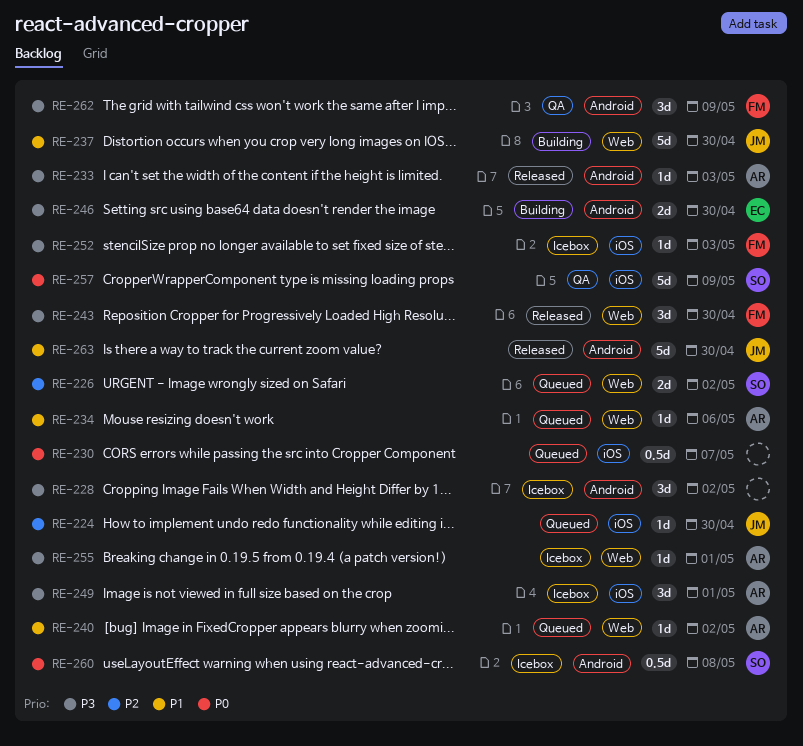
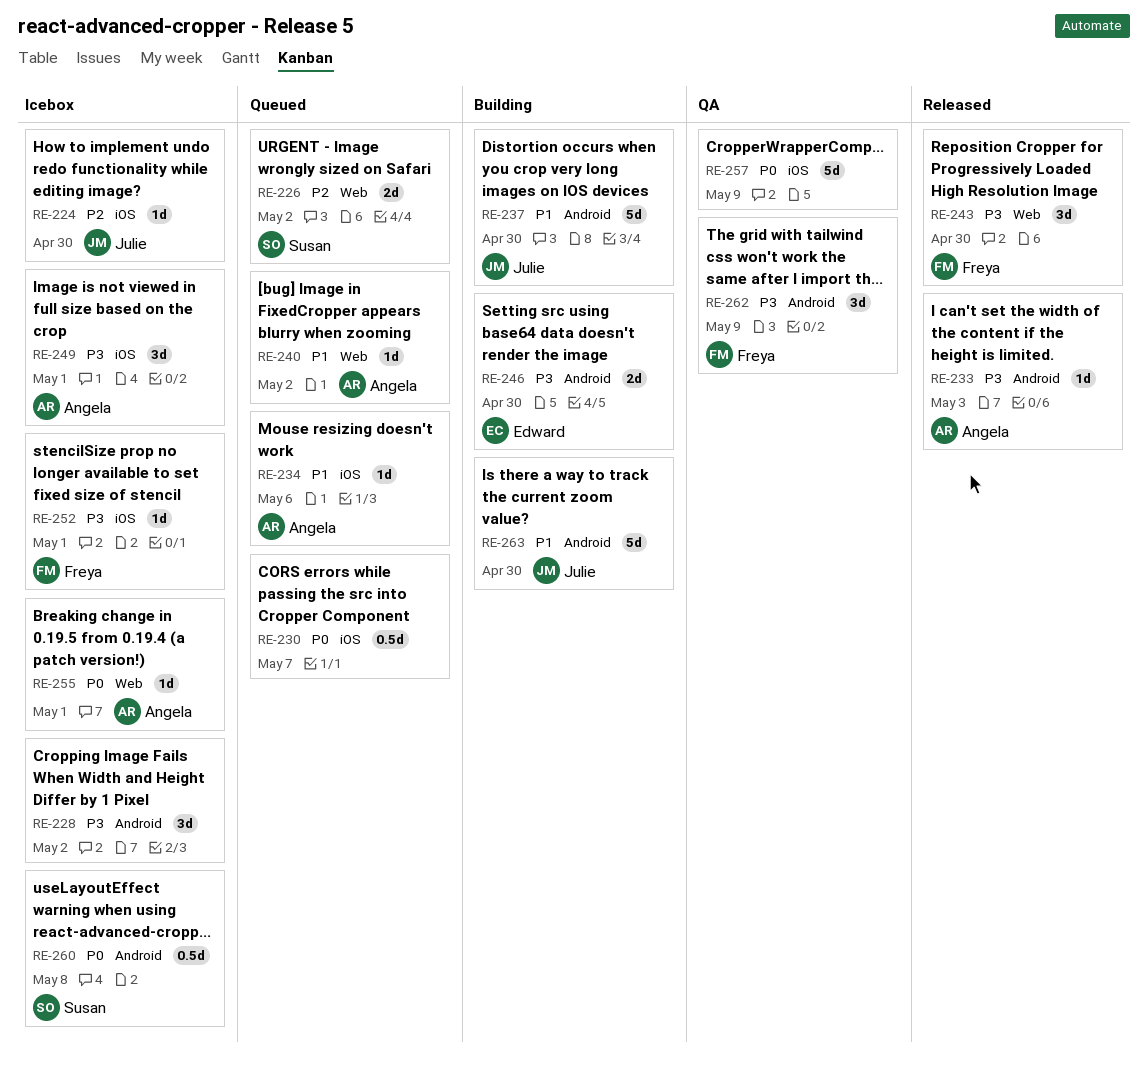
RE-224, status: Queued -> Icebox
RE-234, label: Web -> iOS
RE-237, label: Web -> Android
RE-252, due: May 3 -> May 1
RE-255, priority: P3 -> P0
RE-257, owner: Susan -> none
RE-263, status: Released -> Building

